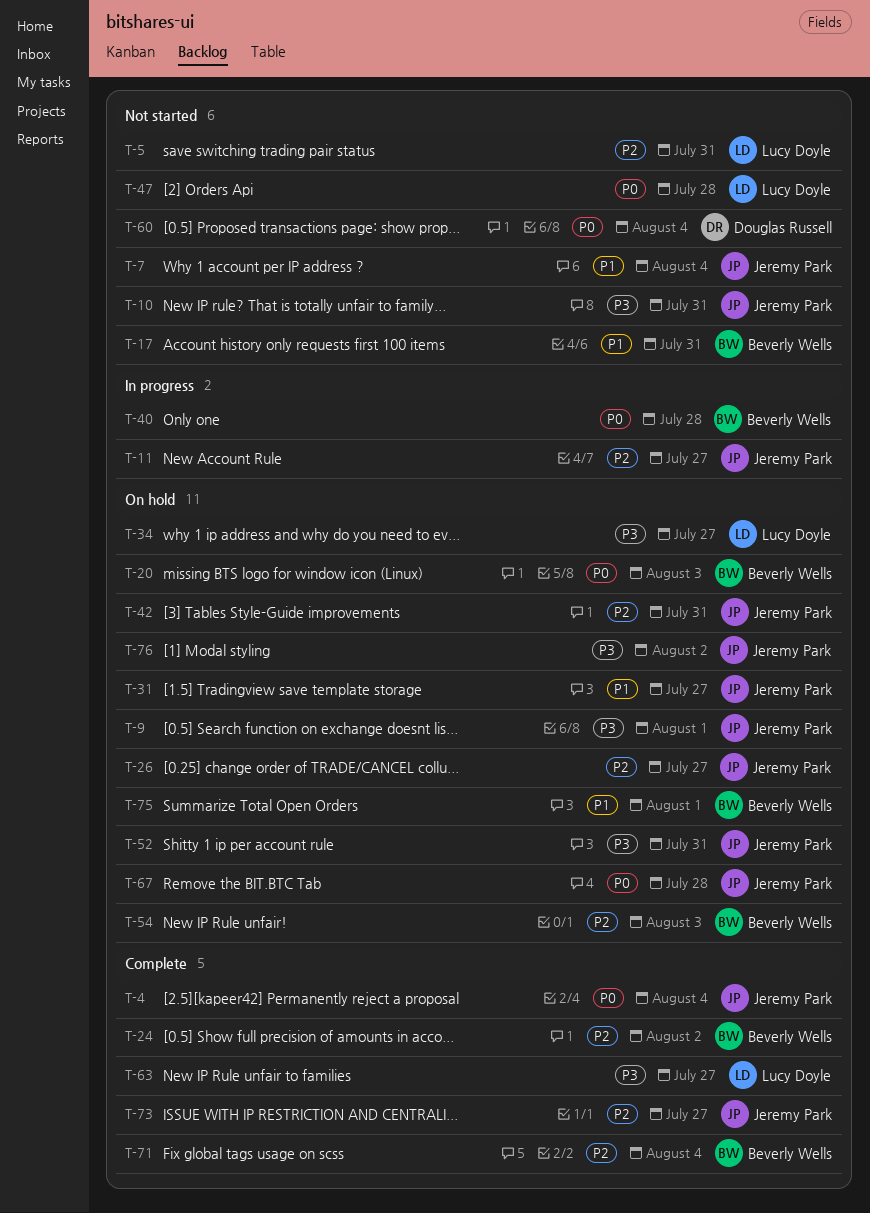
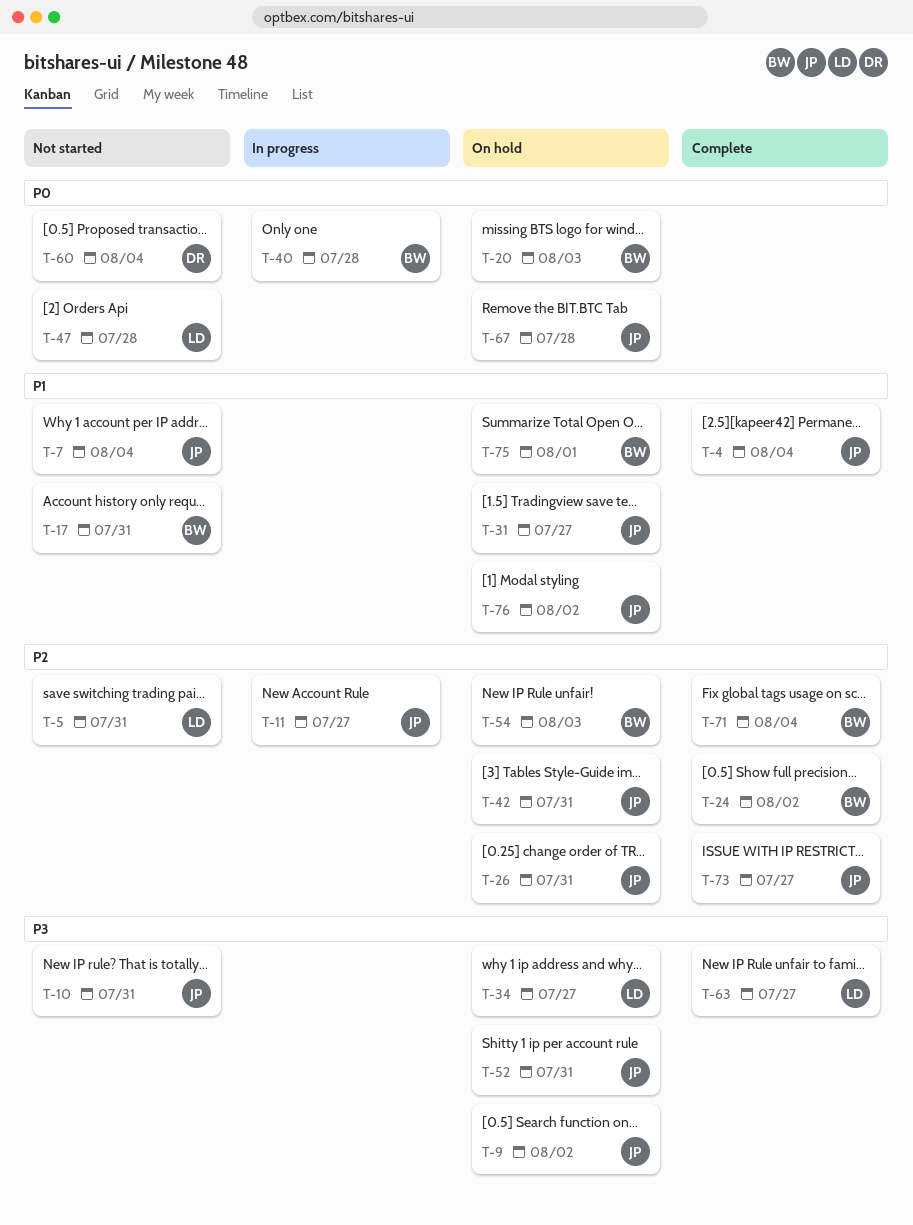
T-4, priority: P0 -> P1
T-9, due: Aug 1 -> Aug 2
T-26, due: Jul 27 -> Jul 31
T-76, priority: P3 -> P1

